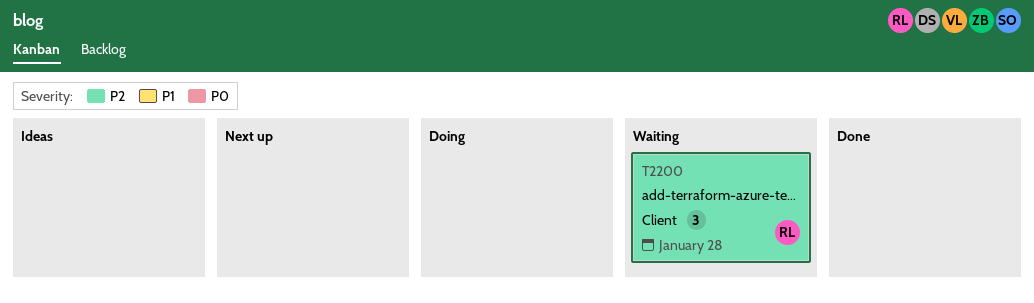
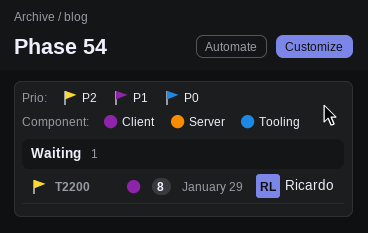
T2200, estimate: 3 -> 8
T2200, due: Jan 28 -> Jan 29

